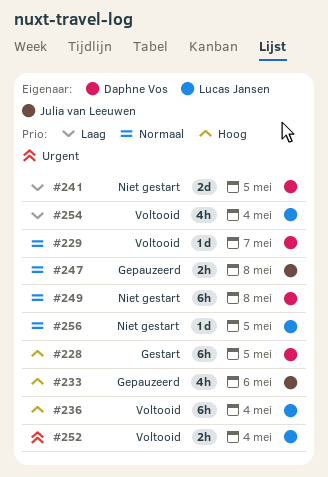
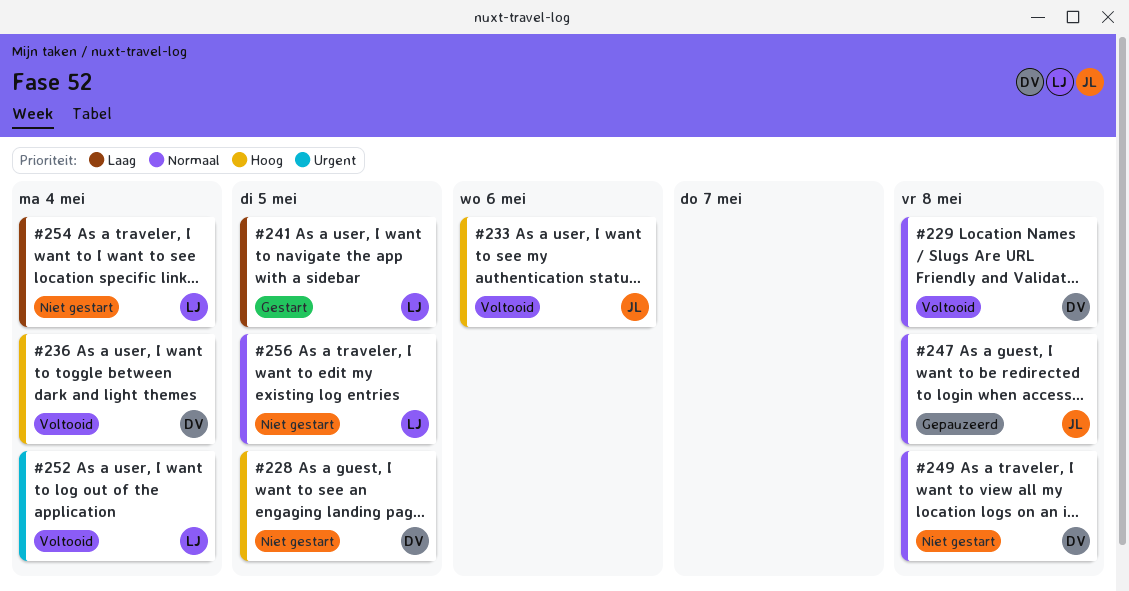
#228, status: Gestart -> Niet gestart
#229, due: May 7 -> May 8
#233, status: Gepauzeerd -> Voltooid
#236, owner: Lucas Jansen -> Daphne Vos
#241, status: Niet gestart -> Gestart
#241, owner: Daphne Vos -> Lucas Jansen
#254, status: Voltooid -> Niet gestart

